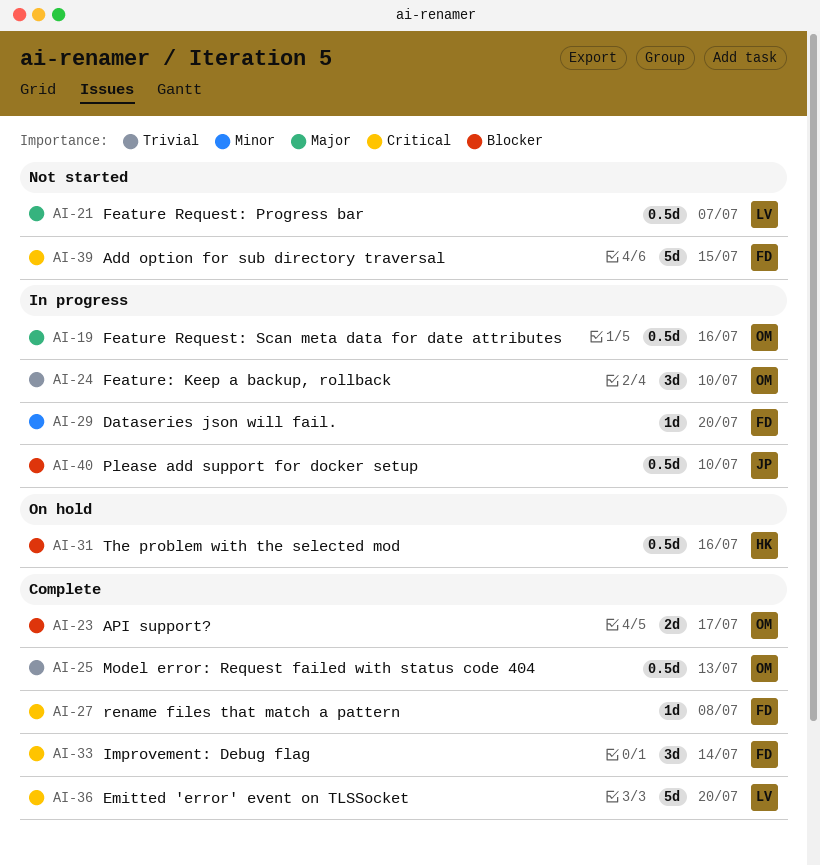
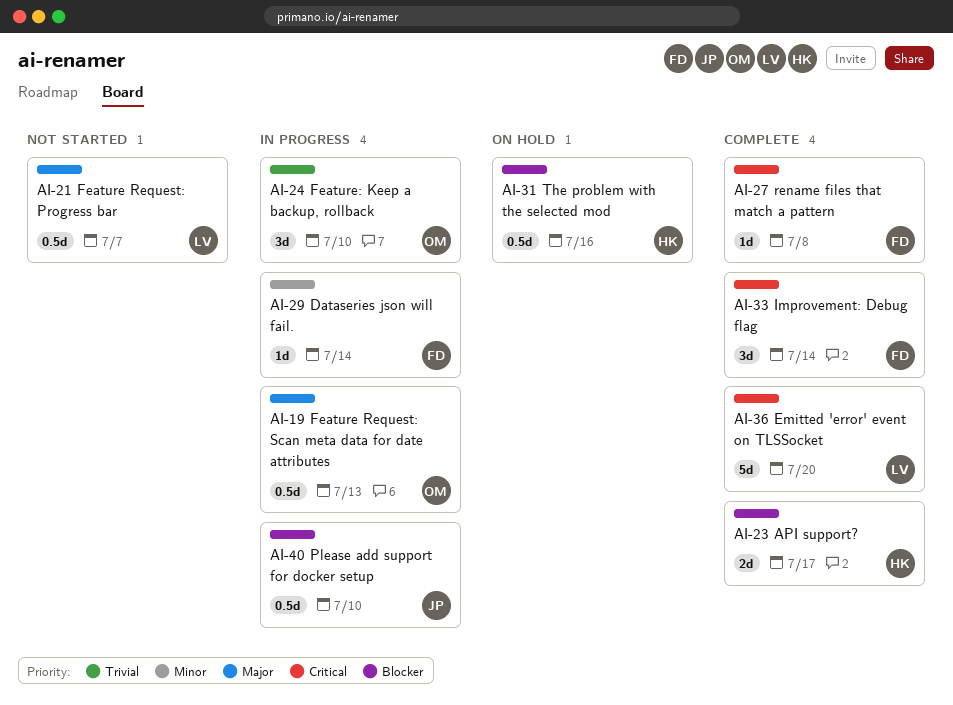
AI-19, due: Jul 16 -> Jul 13
AI-23, owner: OM -> HK
AI-25: present -> none
AI-29, due: Jul 20 -> Jul 14
AI-39: present -> none

